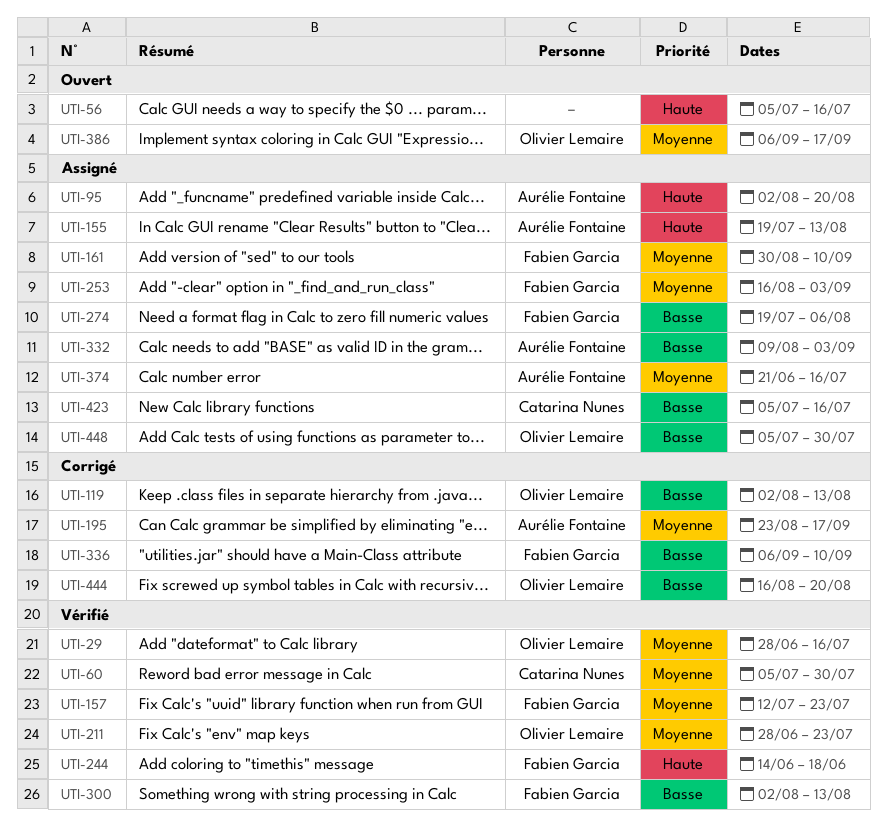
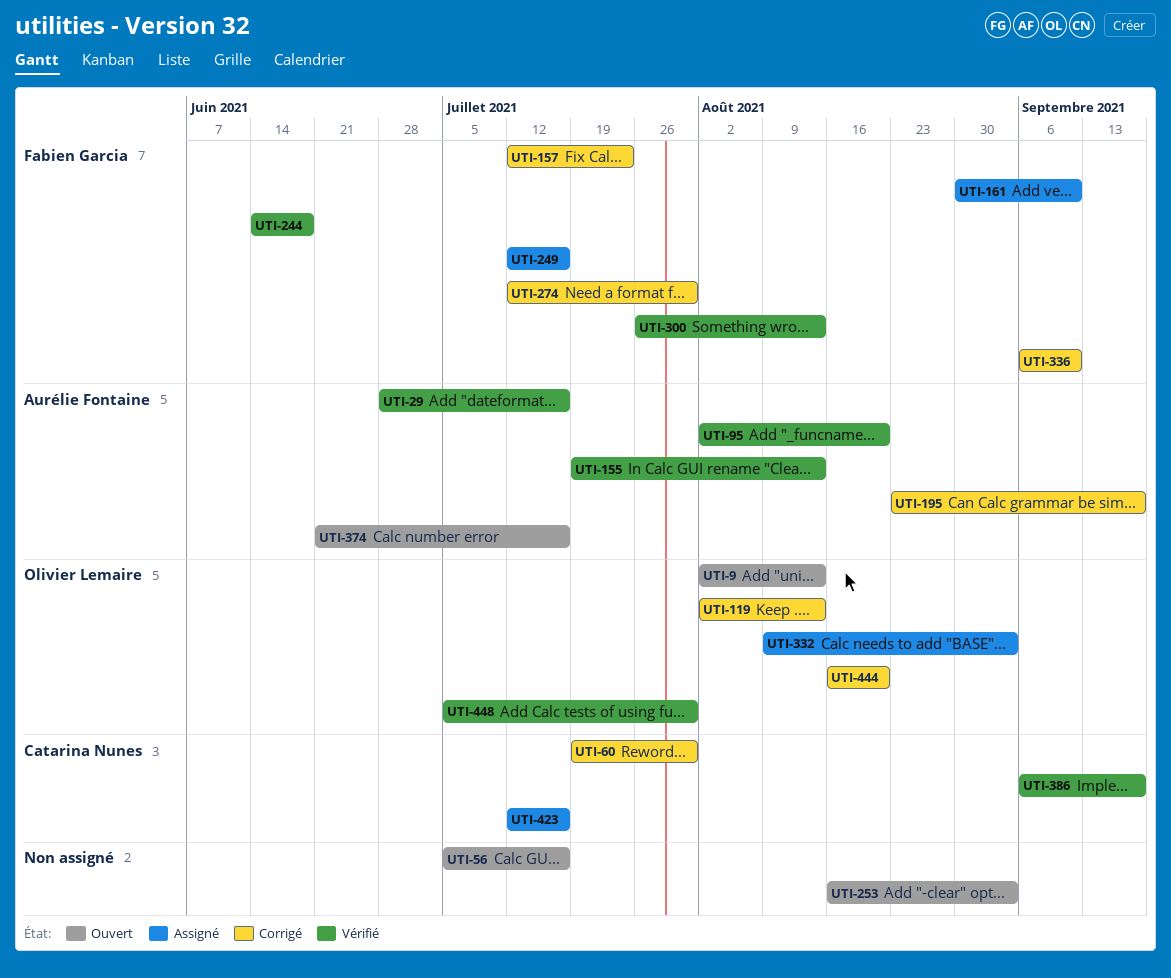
UTI-9: none -> present
UTI-29, owner: Olivier Lemaire -> Aurélie Fontaine
UTI-60, status: Vérifié -> Corrigé
UTI-60, start: Jul 5 -> Jul 19
UTI-95, status: Assigné -> Vérifié
UTI-155, status: Assigné -> Vérifié
UTI-157, status: Vérifié -> Corrigé
UTI-211: present -> none
UTI-249: none -> present
UTI-253, status: Assigné -> Ouvert
UTI-253, owner: Fabien Garcia -> none
UTI-274, status: Assigné -> Corrigé
UTI-274, start: Jul 19 -> Jul 12
UTI-274, due: Aug 6 -> Jul 30
UTI-300, start: Aug 2 -> Jul 26
UTI-332, owner: Aurélie Fontaine -> Olivier Lemaire
UTI-374, status: Assigné -> Ouvert
UTI-386, status: Ouvert -> Vérifié
UTI-386, owner: Olivier Lemaire -> Catarina Nunes
UTI-423, start: Jul 5 -> Jul 12
UTI-448, status: Assigné -> Vérifié

